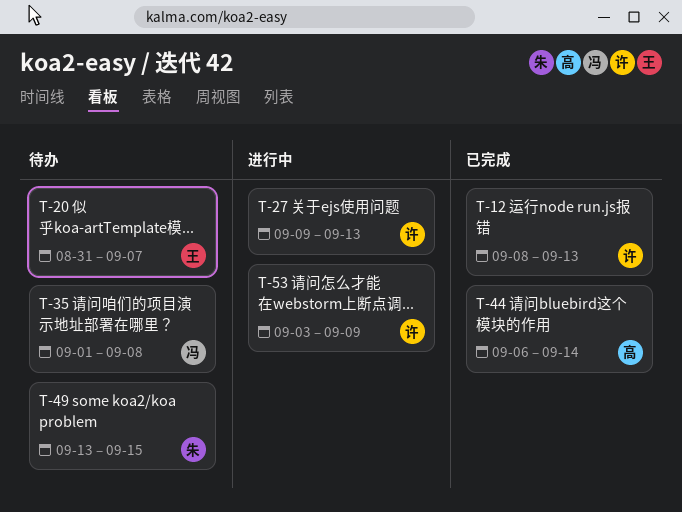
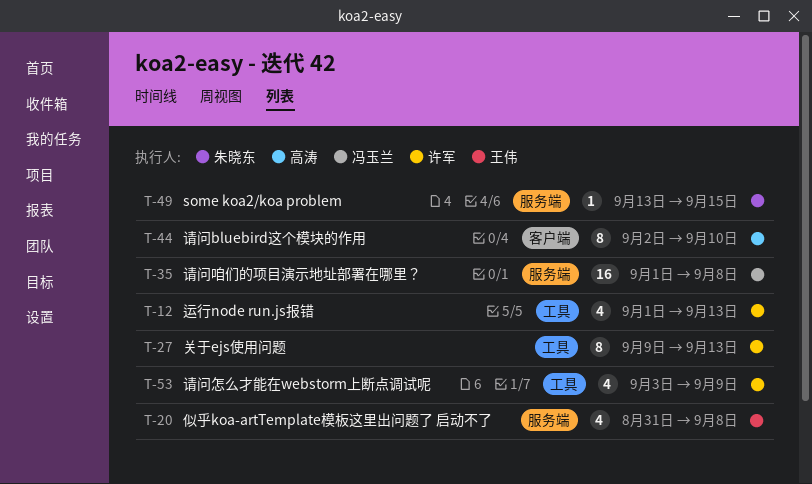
T-12, start: Sep 8 -> Sep 1
T-20, due: Sep 7 -> Sep 8
T-44, start: Sep 6 -> Sep 2
T-44, due: Sep 14 -> Sep 10

